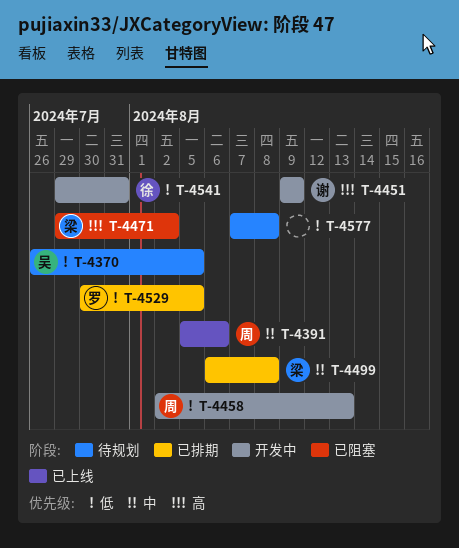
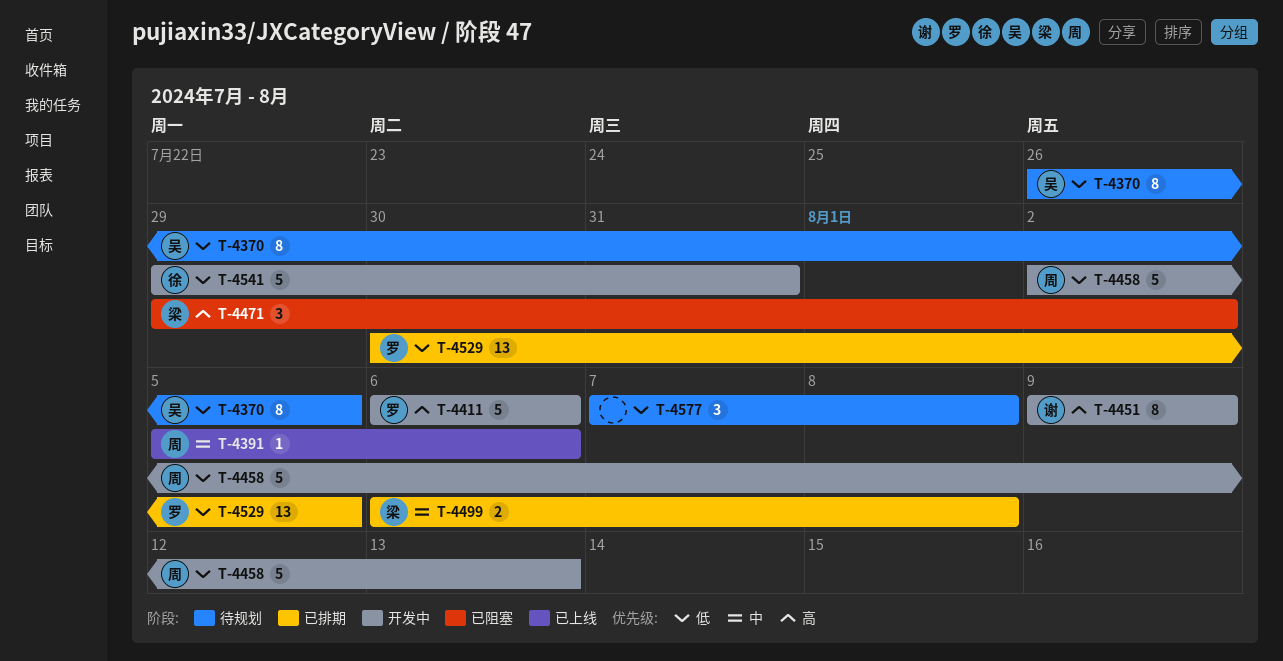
T-4411: none -> present

